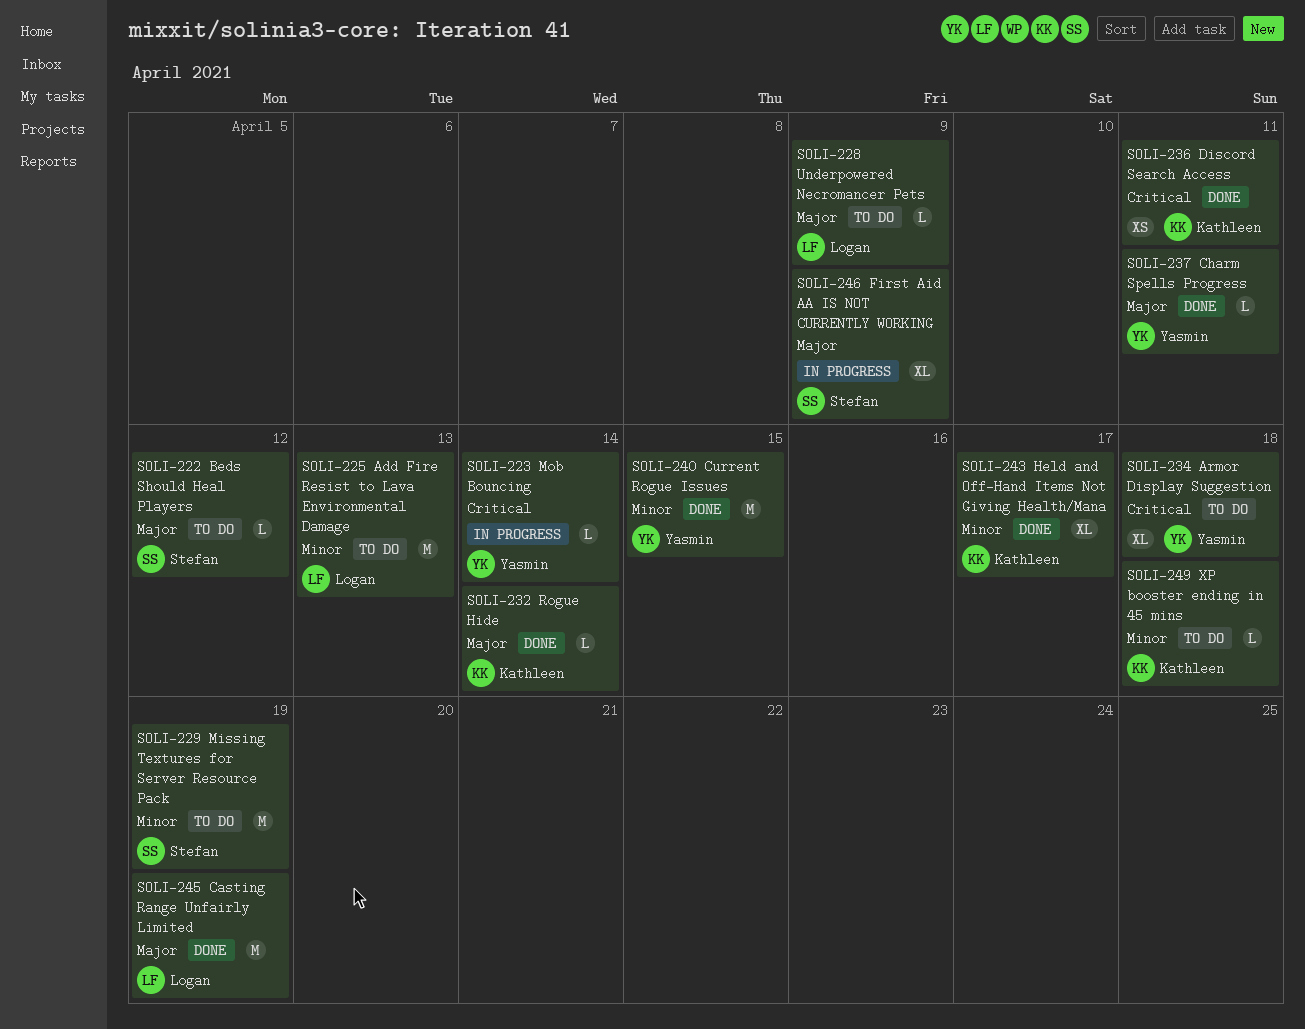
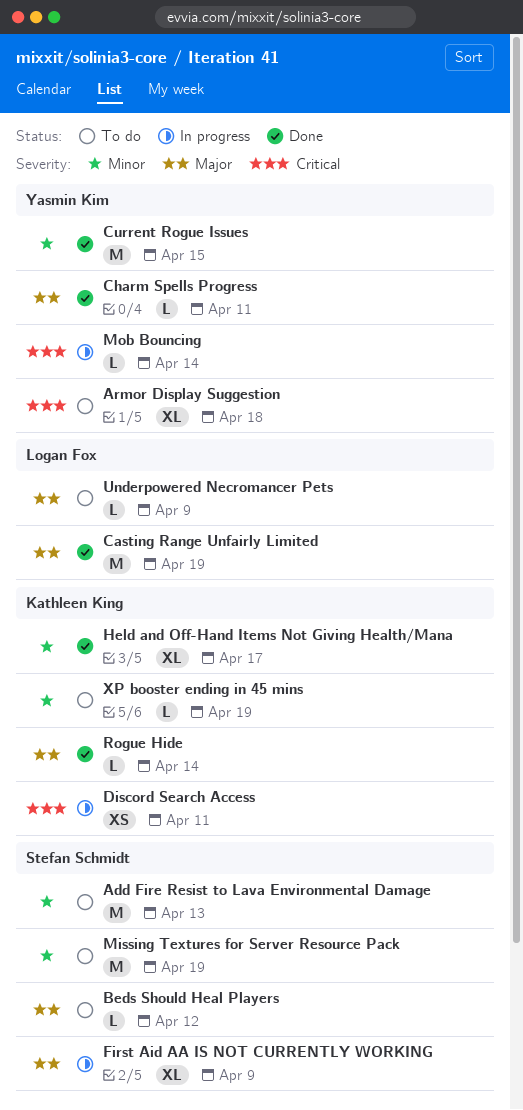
Add Fire Resist to Lava Environmental Damage, owner: Logan Fox -> Stefan Schmidt
Discord Search Access, status: Done -> In progress
XP booster ending in 45 mins, due: Apr 18 -> Apr 19

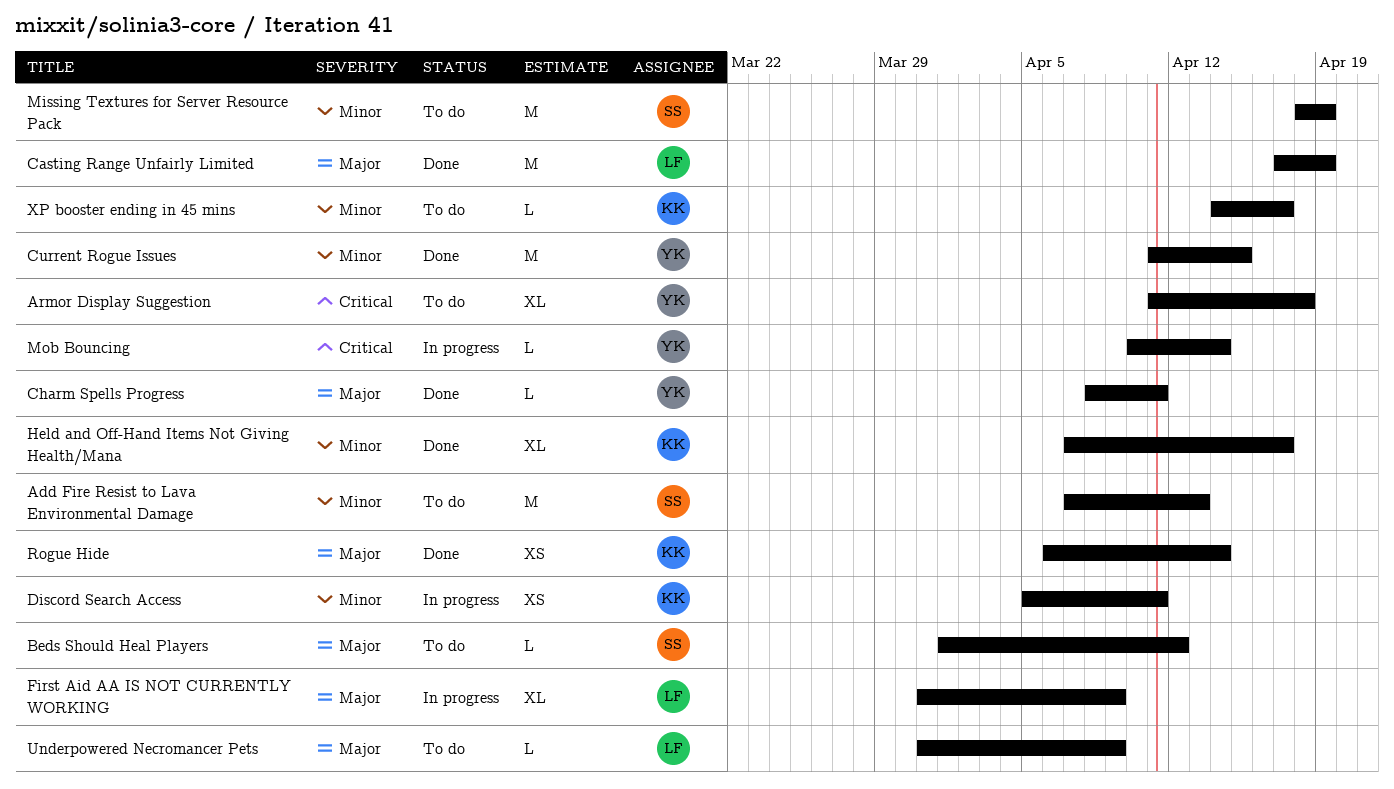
Discord Search Access, priority: Critical -> Minor
First Aid AA IS NOT CURRENTLY WORKING, owner: Stefan Schmidt -> Logan Fox
Rogue Hide, estimate: L -> XS
XP booster ending in 45 mins, due: Apr 19 -> Apr 17

